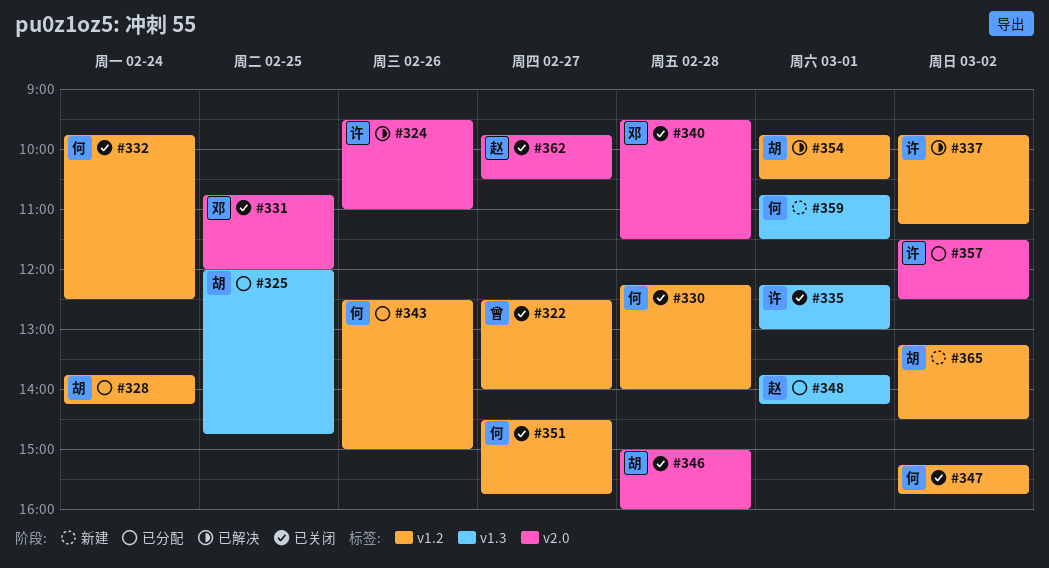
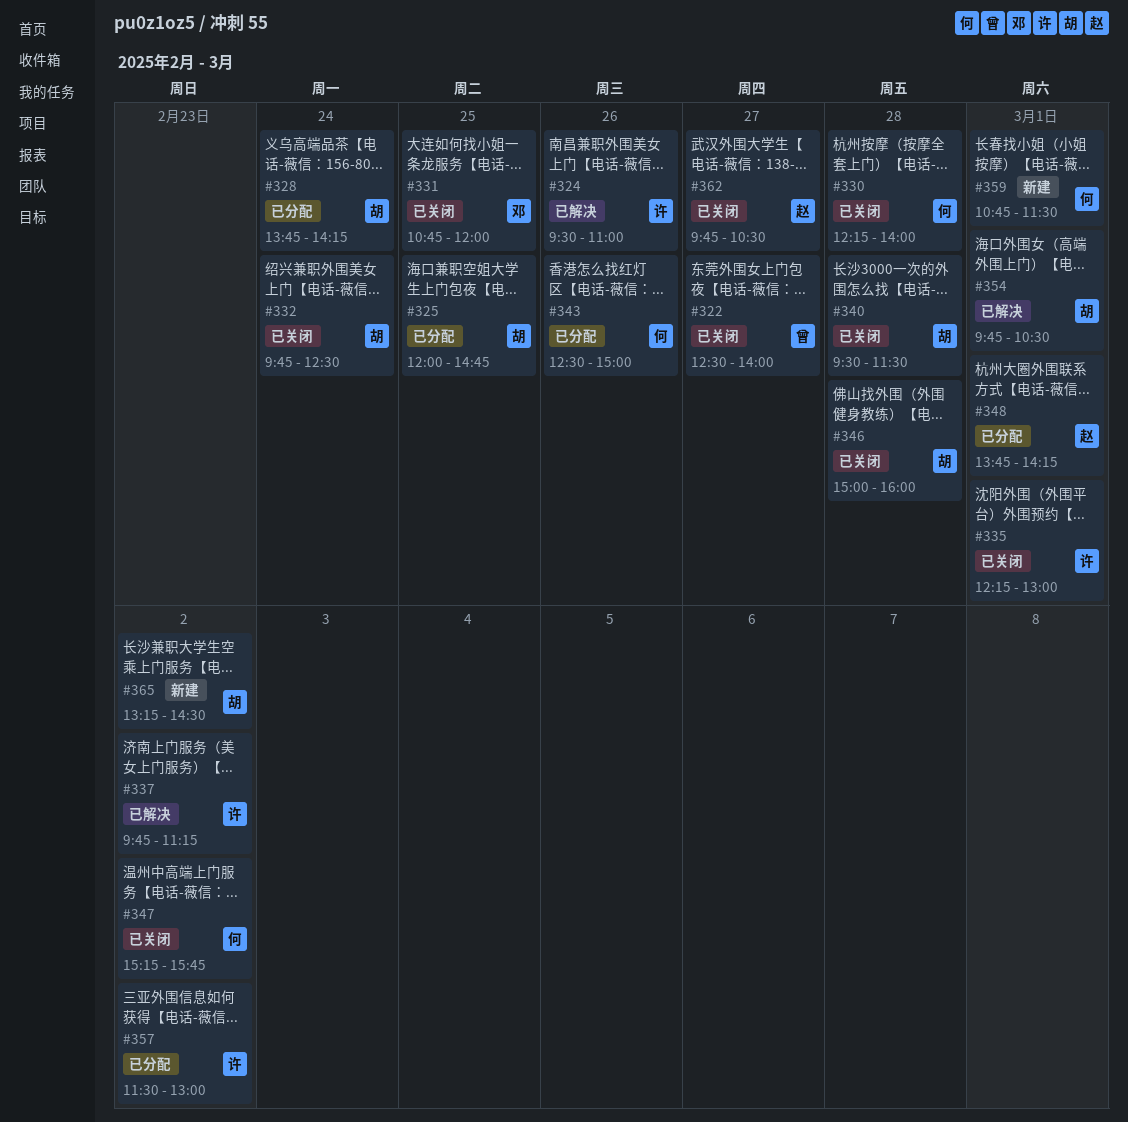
#332, owner: 何 -> 胡
#340, owner: 邓 -> 胡
#351: present -> none
#357, ends: 12:30 -> 13:00

